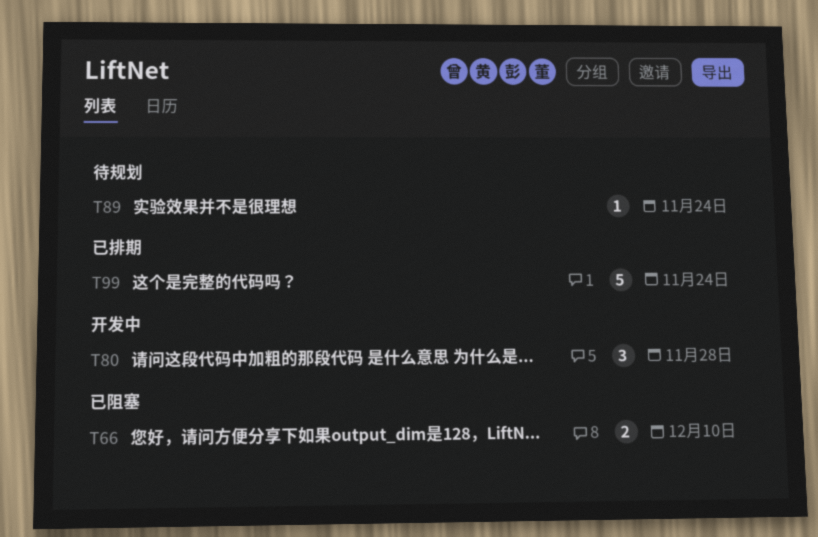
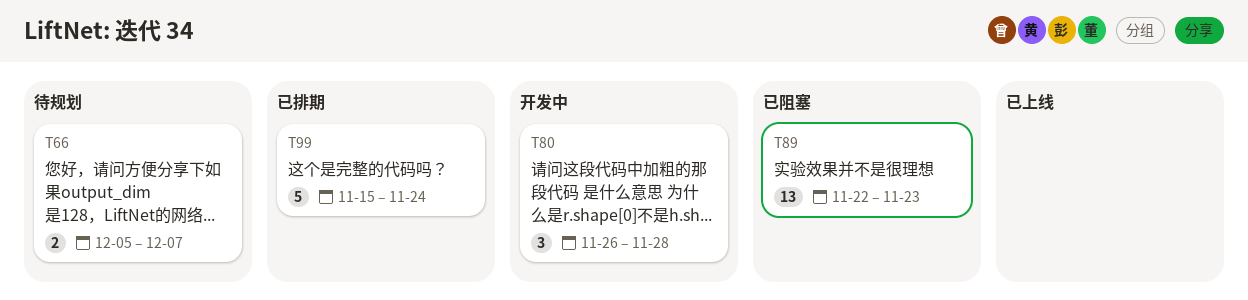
T66, status: 已阻塞 -> 待规划
T66, due: Dec 10 -> Dec 7
T89, status: 待规划 -> 已阻塞
T89, estimate: 1 -> 13
T89, due: Nov 24 -> Nov 23

